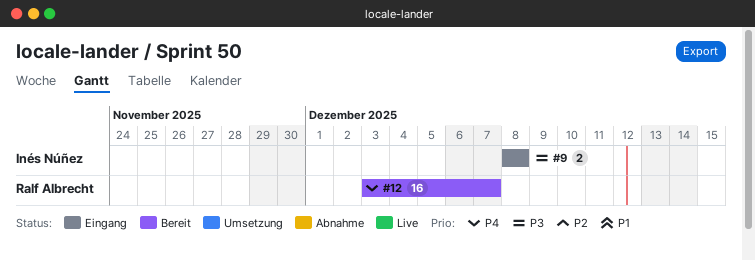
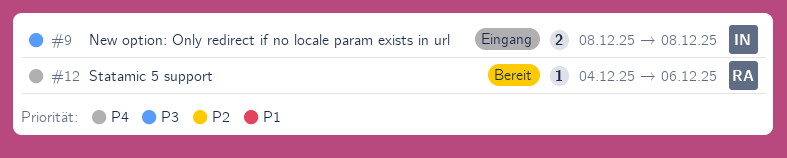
#12, estimate: 16 -> 1
#12, start: Dec 3 -> Dec 4
#12, due: Dec 7 -> Dec 6

